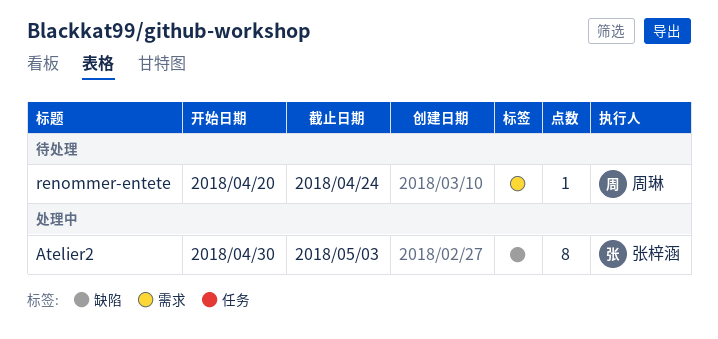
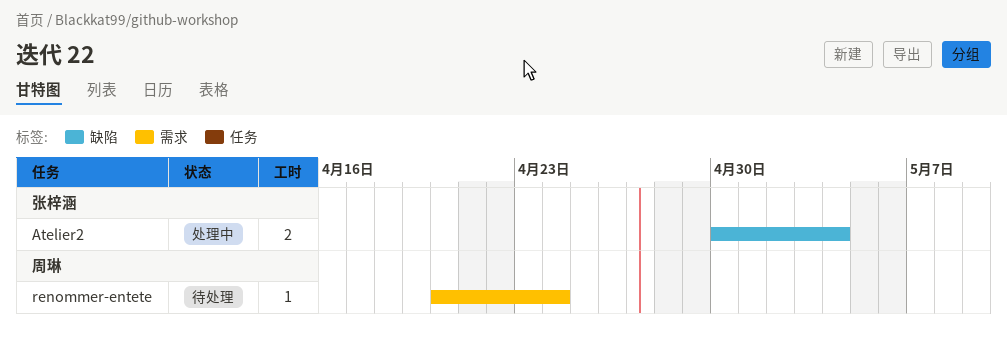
Atelier2, estimate: 8 -> 2
Atelier2, due: May 3 -> May 4

